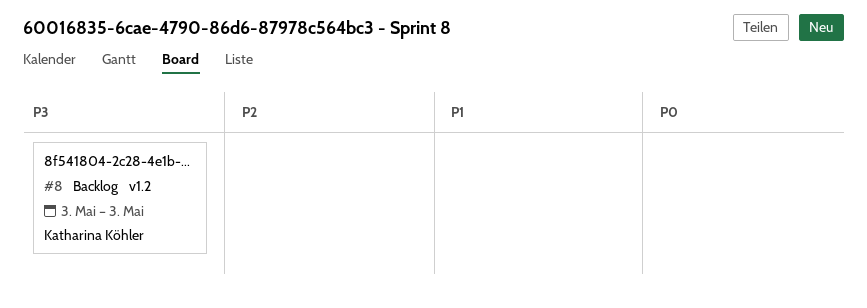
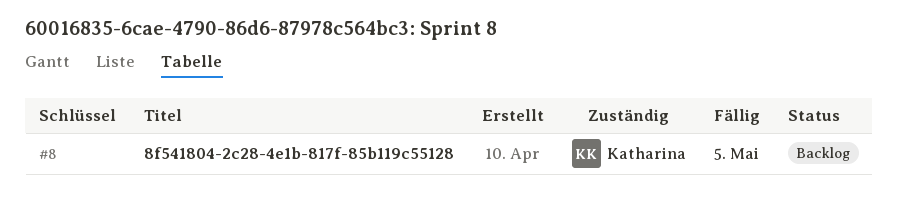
#8, due: May 3 -> May 5

